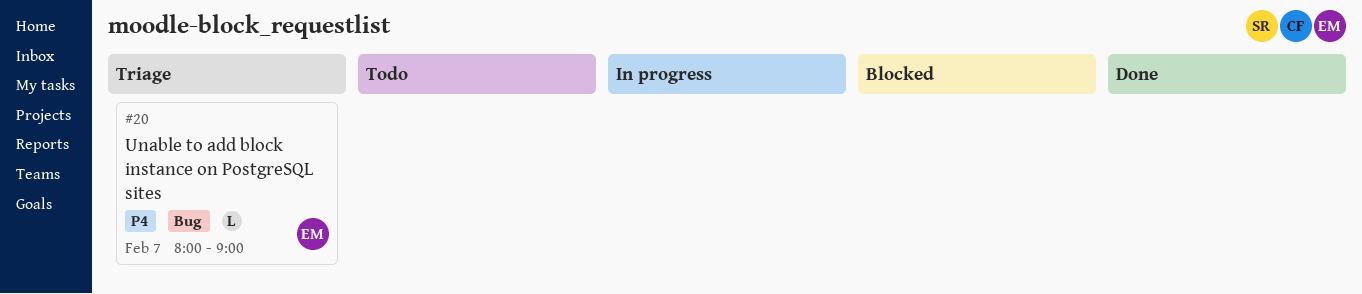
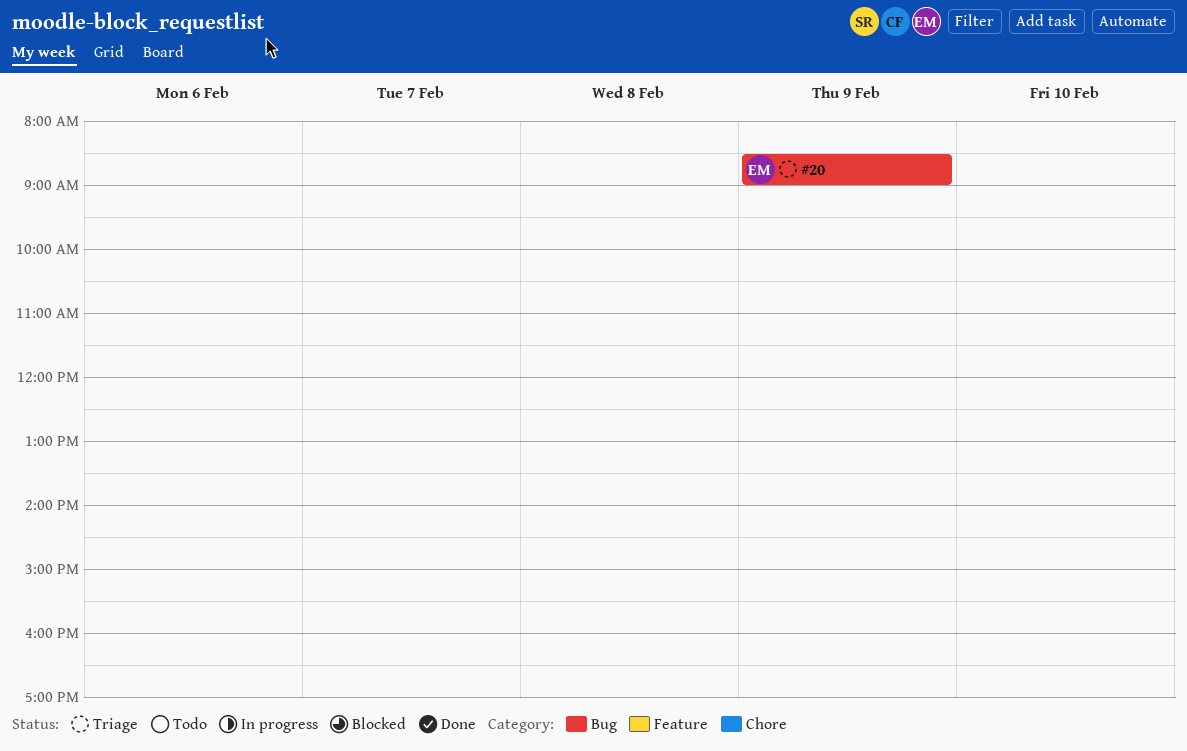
#20, day: Feb 7 -> Feb 9
#20, begins: 08:00 -> 08:30

